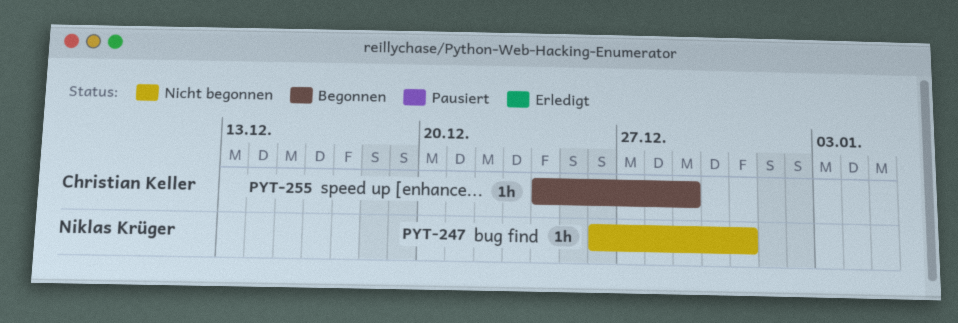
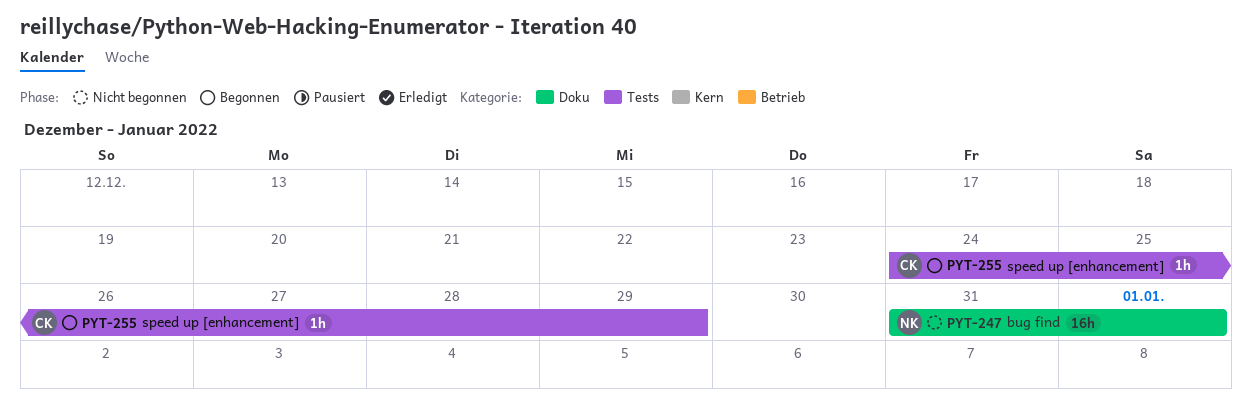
PYT-247, estimate: 1h -> 16h
PYT-247, start: Dec 26 -> Dec 31
PYT-247, due: Dec 31 -> Jan 1

